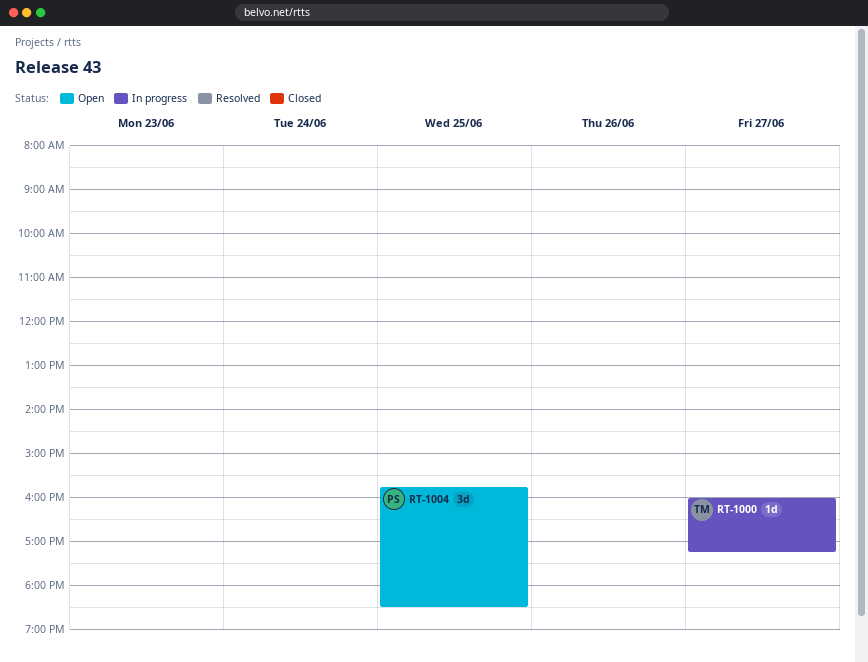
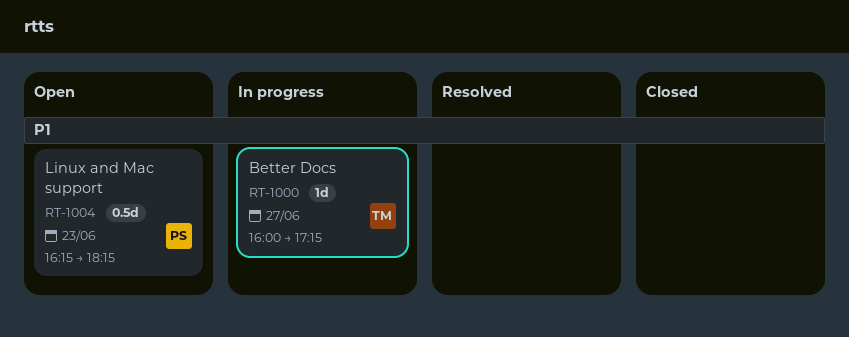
RT-1004, estimate: 3d -> 0.5d
RT-1004, day: Jun 25 -> Jun 23
RT-1004, begins: 15:45 -> 16:15
RT-1004, ends: 18:30 -> 18:15

